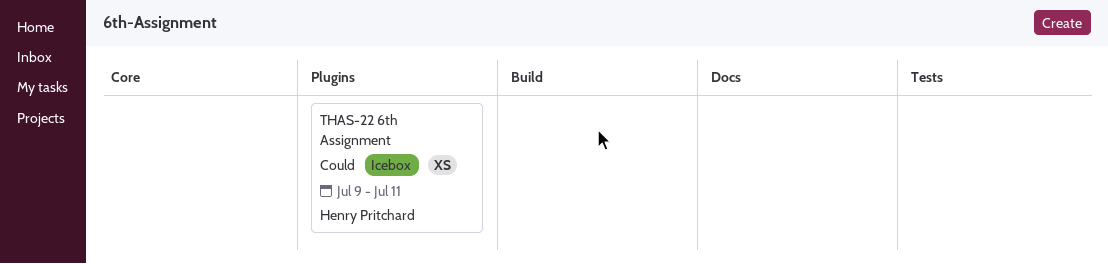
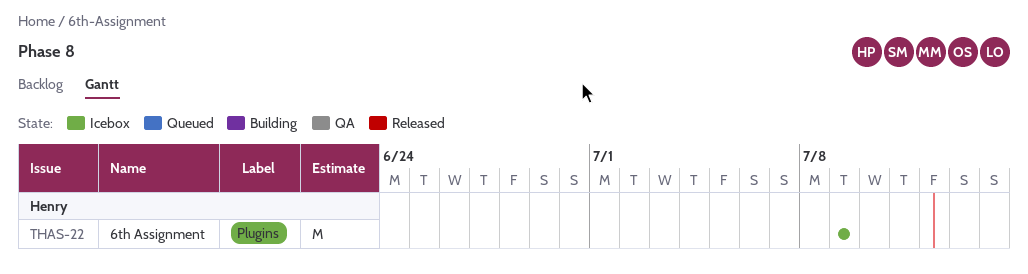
THAS-22, estimate: XS -> M
THAS-22, due: Jul 11 -> Jul 9

